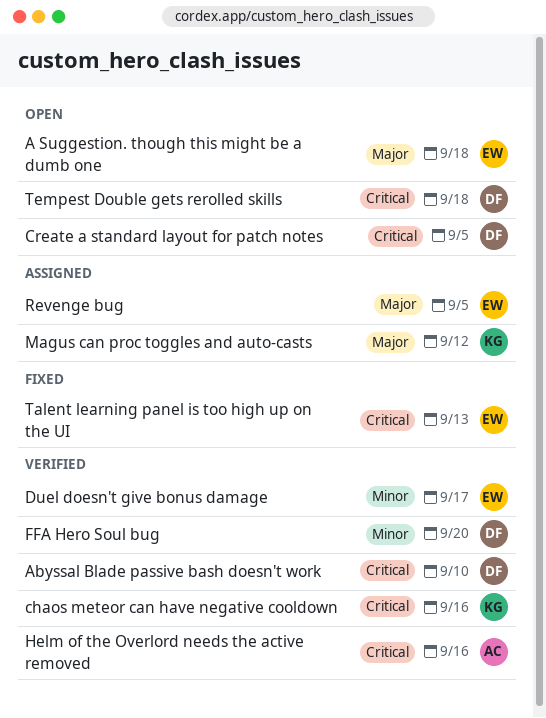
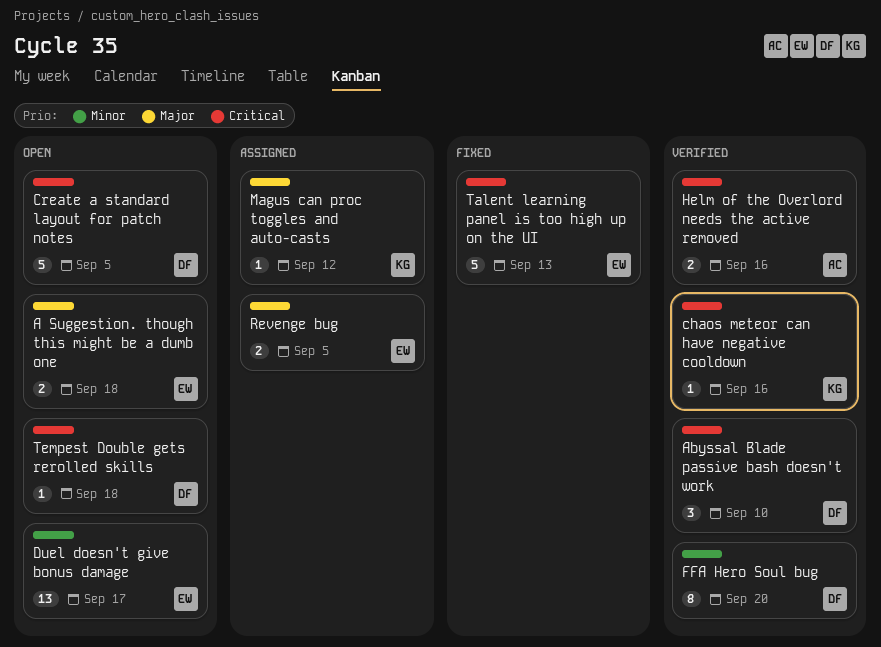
Duel doesn't give bonus damage, status: Verified -> Open

